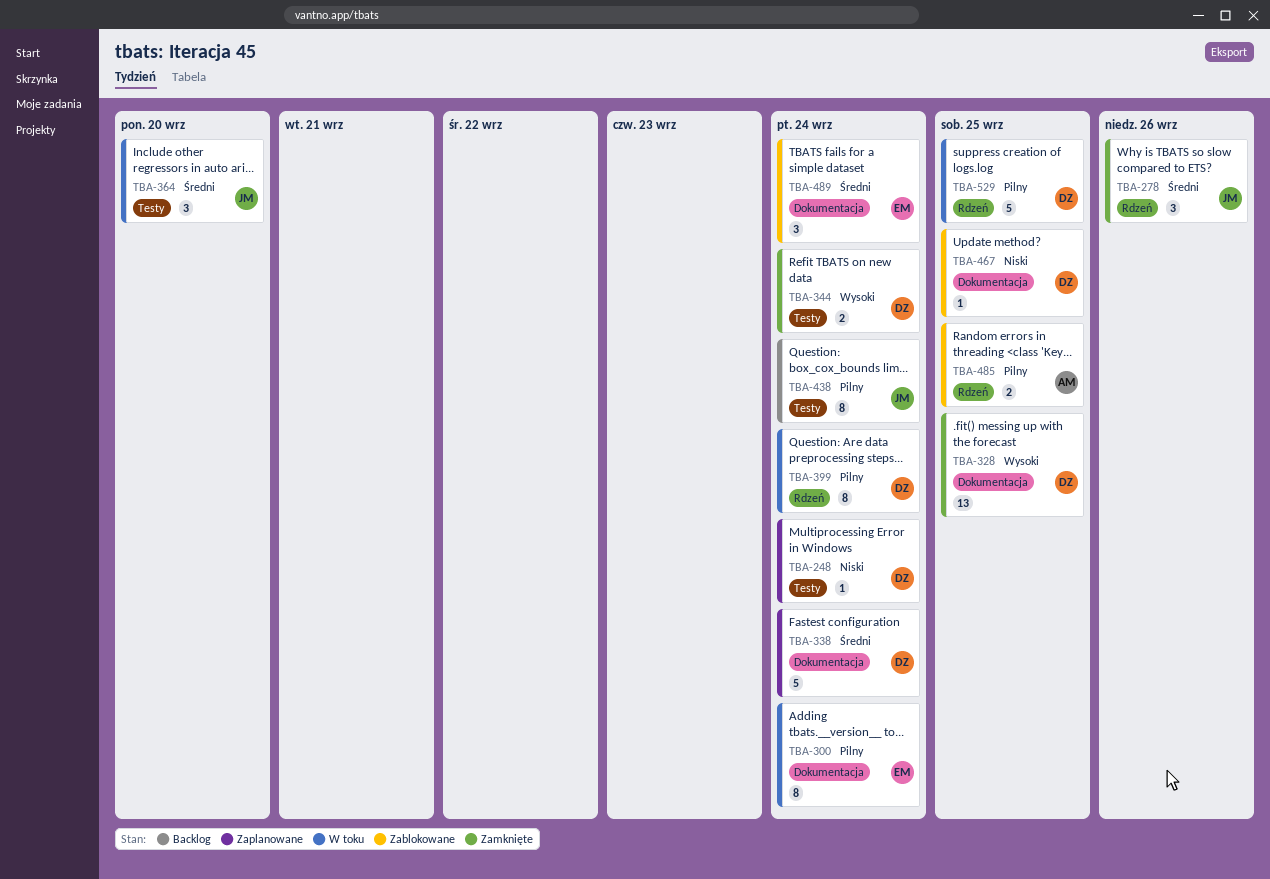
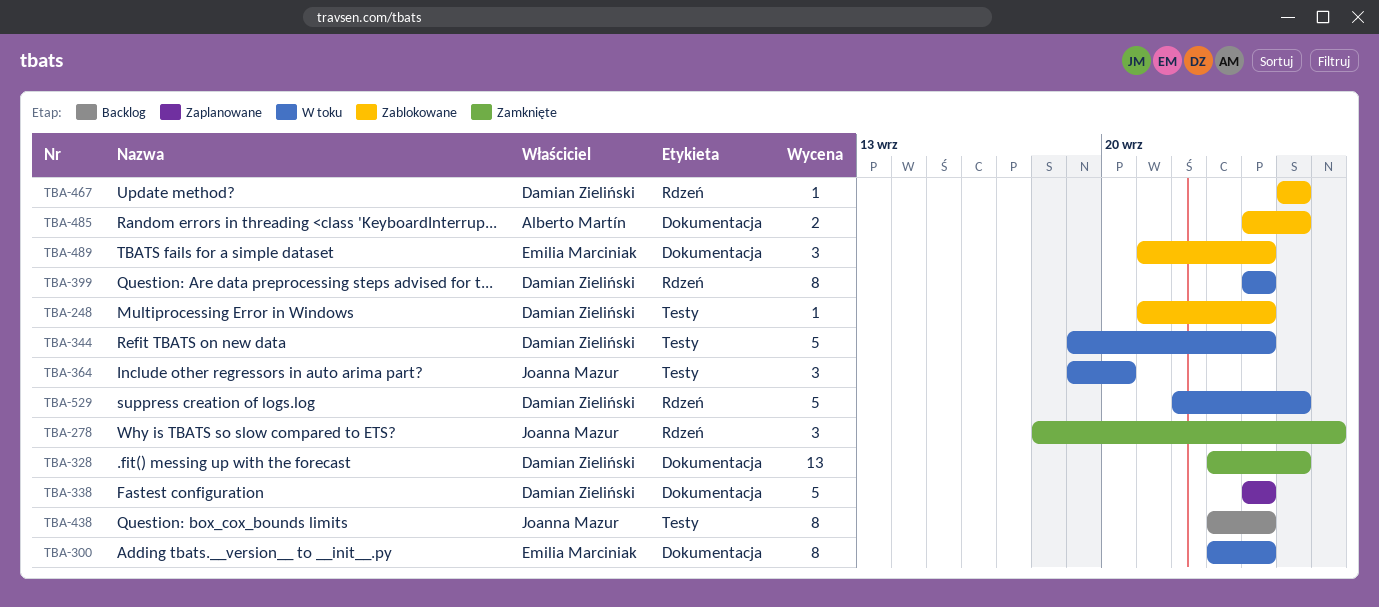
TBA-248, status: Zaplanowane -> Zablokowane
TBA-344, status: Zamknięte -> W toku
TBA-344, estimate: 2 -> 5
TBA-467, label: Dokumentacja -> Rdzeń
TBA-485, label: Rdzeń -> Dokumentacja

